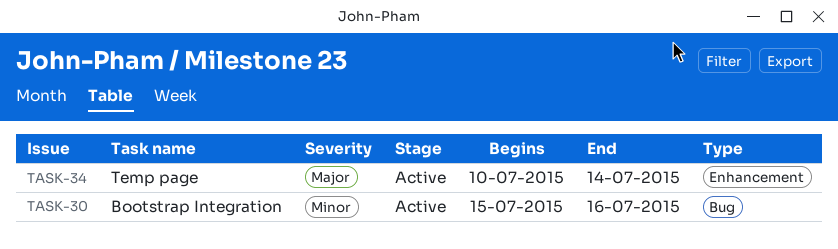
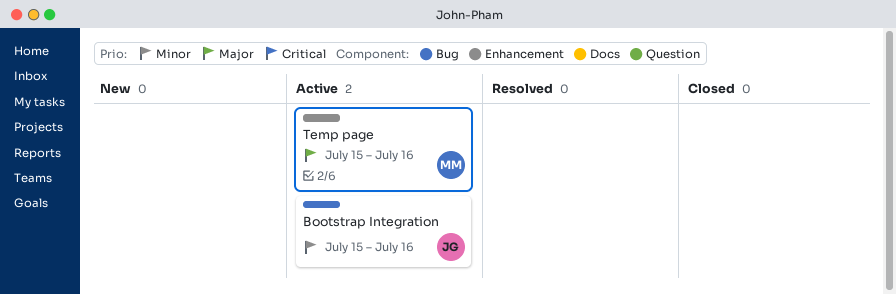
Temp page, start: Jul 10 -> Jul 15
Temp page, due: Jul 14 -> Jul 16

